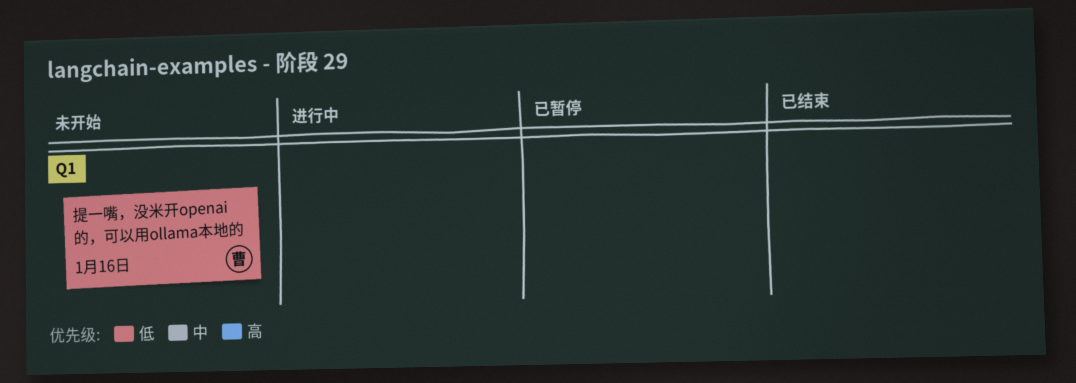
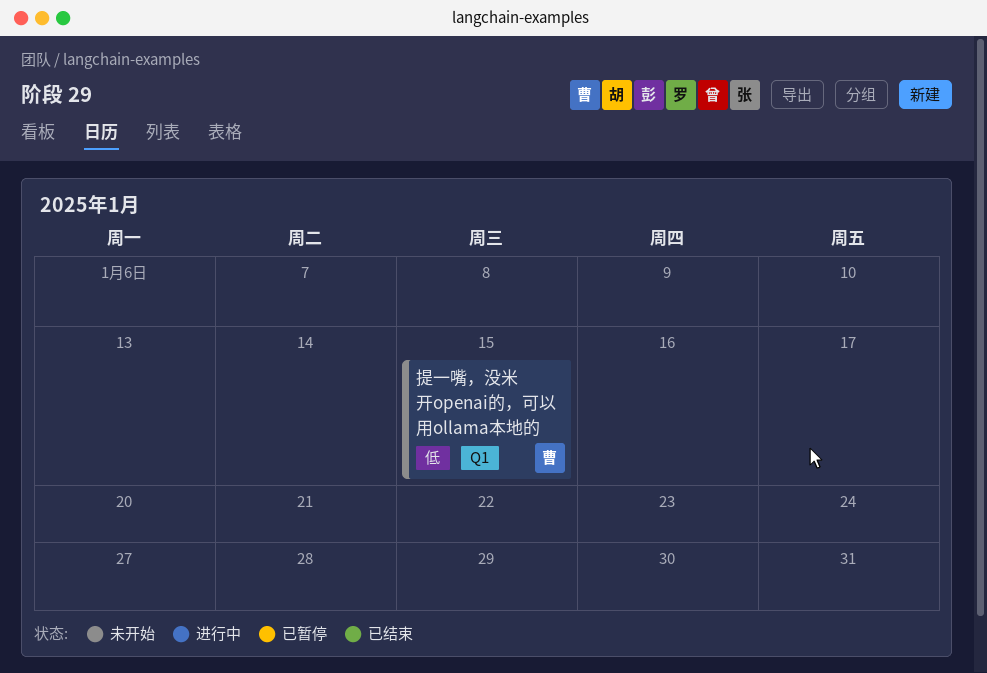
提一嘴，没米开openai的，可以用ollama本地的, due: Jan 16 -> Jan 15

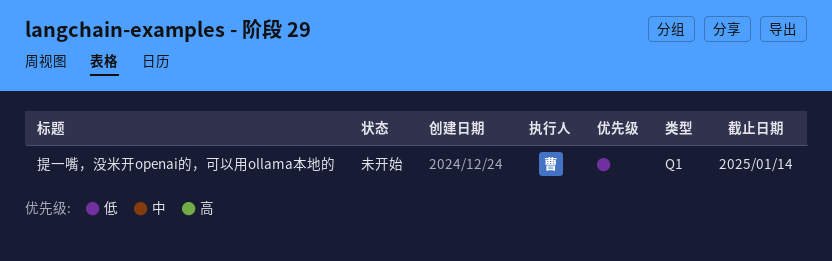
提一嘴，没米开openai的，可以用ollama本地的, due: Jan 15 -> Jan 14

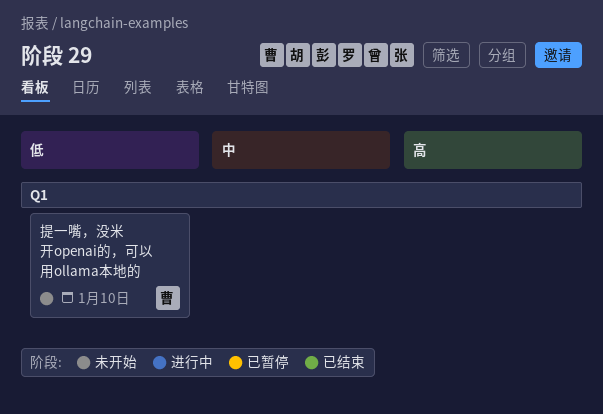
提一嘴，没米开openai的，可以用ollama本地的, due: Jan 14 -> Jan 10

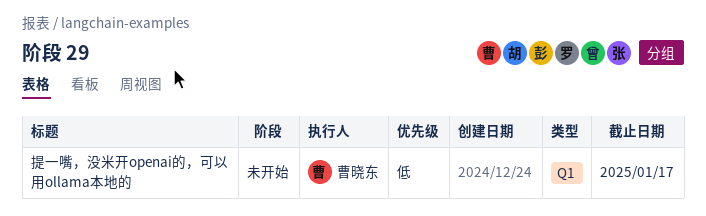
提一嘴，没米开openai的，可以用ollama本地的, due: Jan 10 -> Jan 17

